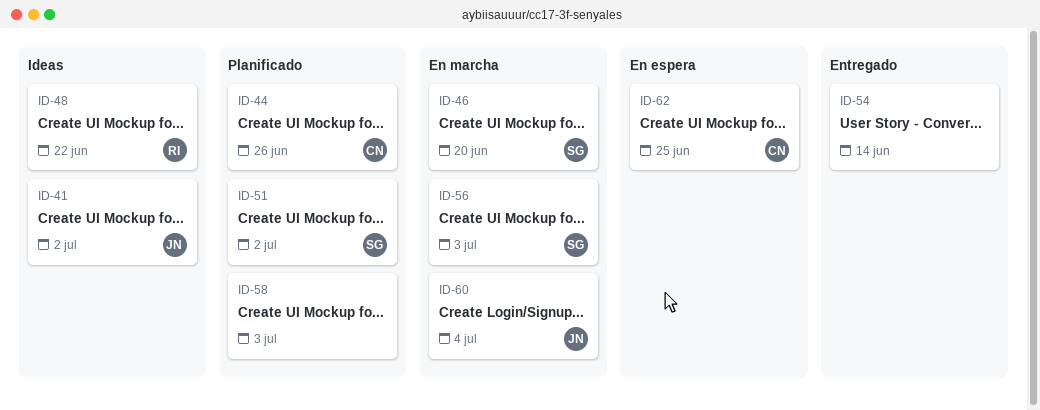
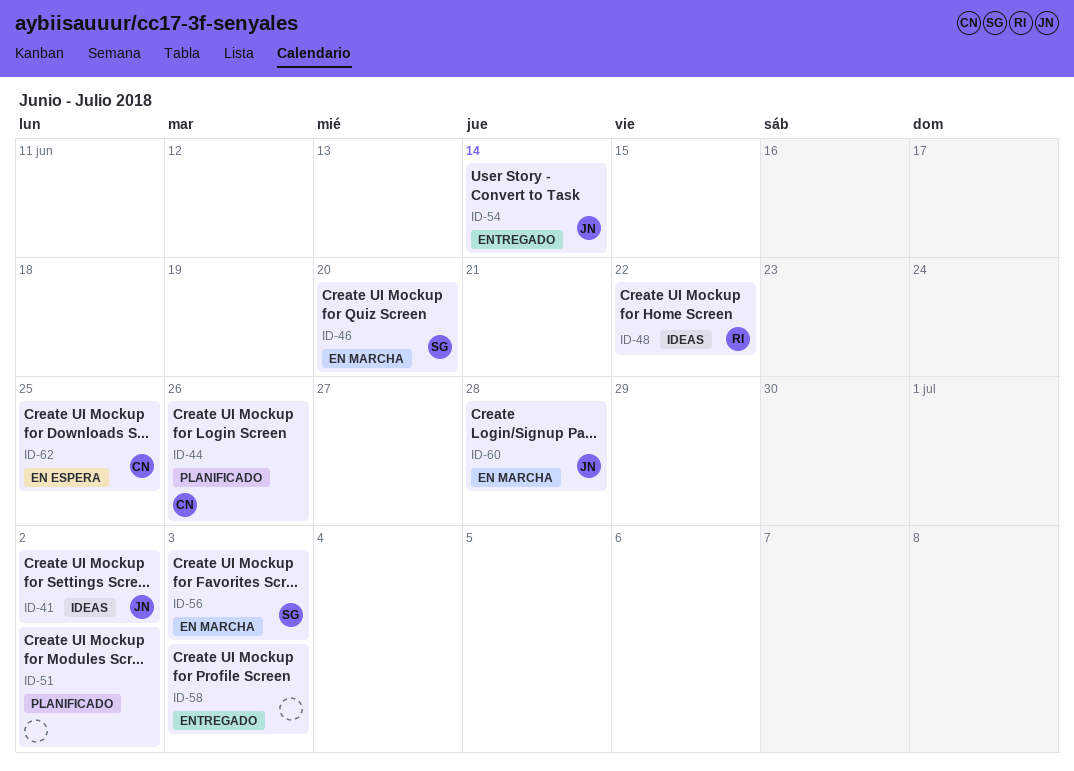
ID-51, owner: SG -> none
ID-54, owner: none -> JN
ID-58, status: Planificado -> Entregado
ID-60, due: Jul 4 -> Jun 28

